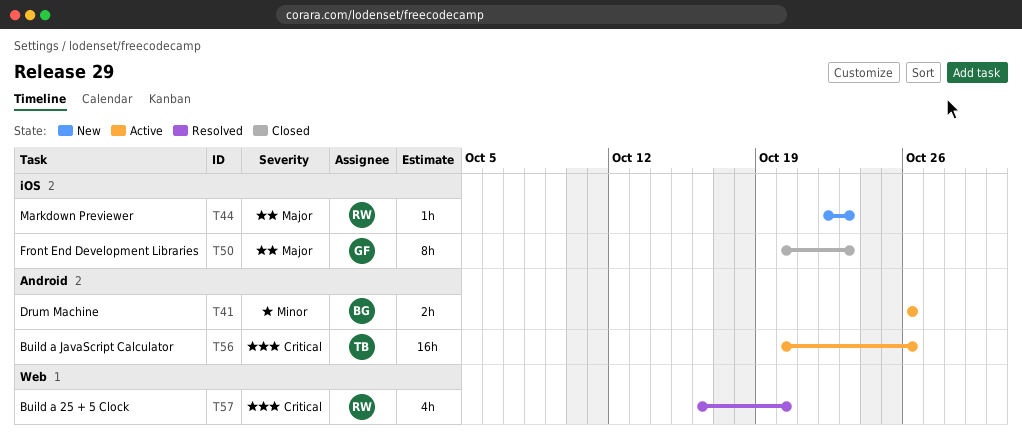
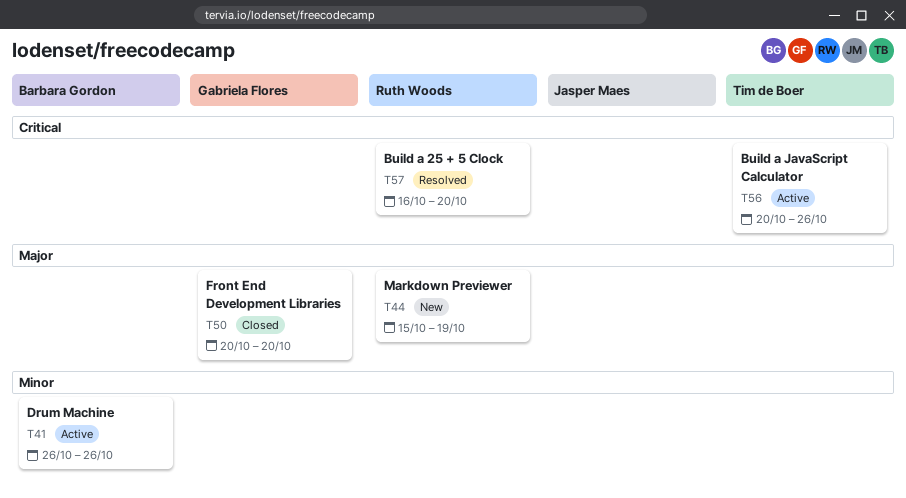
T44, start: Oct 22 -> Oct 15
T44, due: Oct 23 -> Oct 19
T50, due: Oct 23 -> Oct 20

